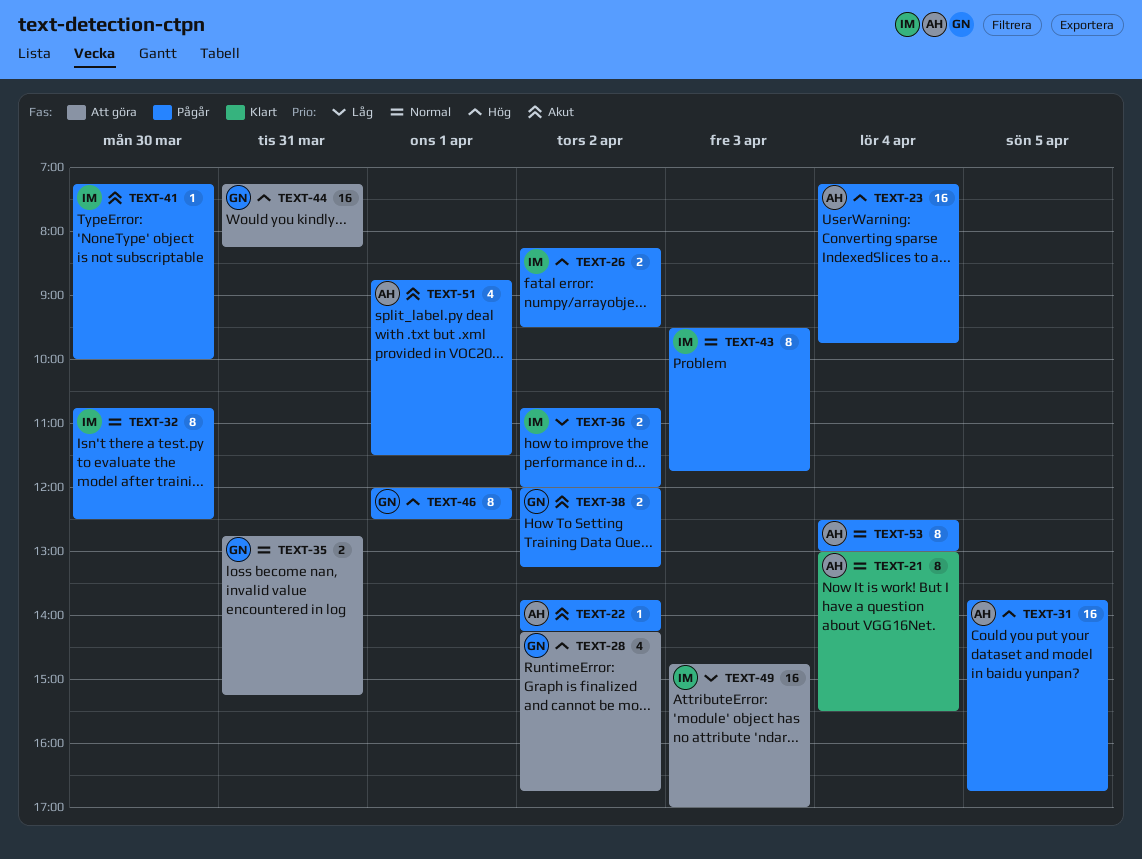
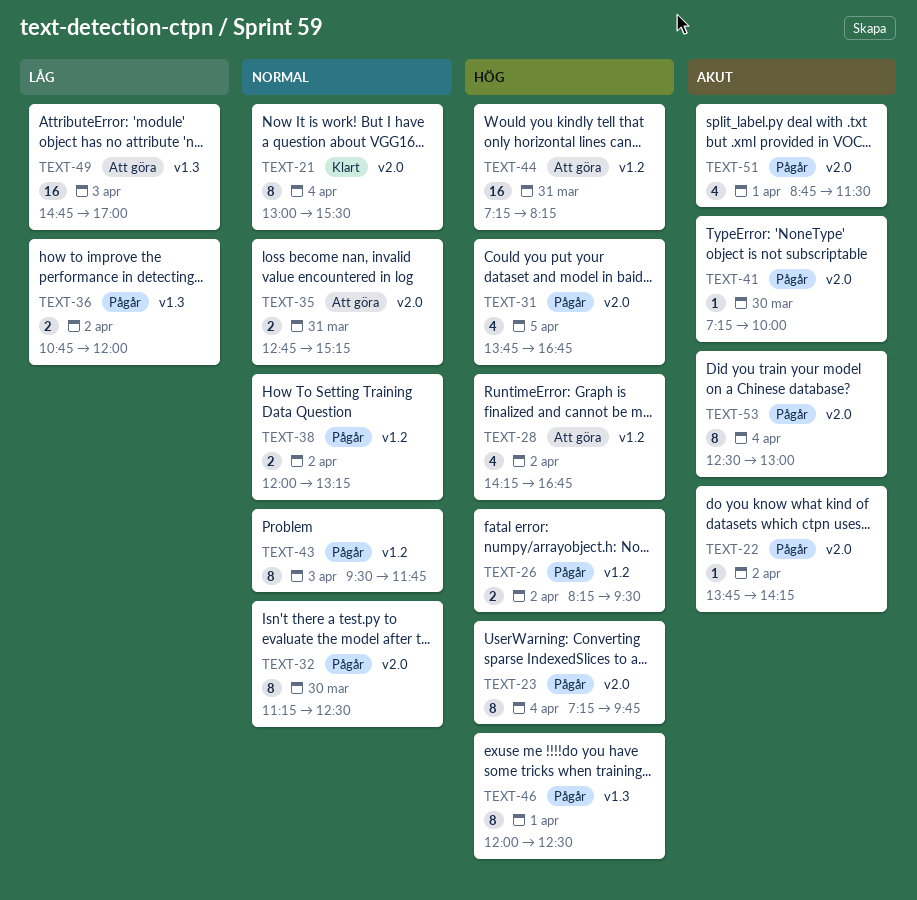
TEXT-23, estimate: 16 -> 8
TEXT-31, estimate: 16 -> 4
TEXT-32, begins: 10:45 -> 11:15
TEXT-38, priority: Akut -> Normal
TEXT-53, priority: Normal -> Akut

